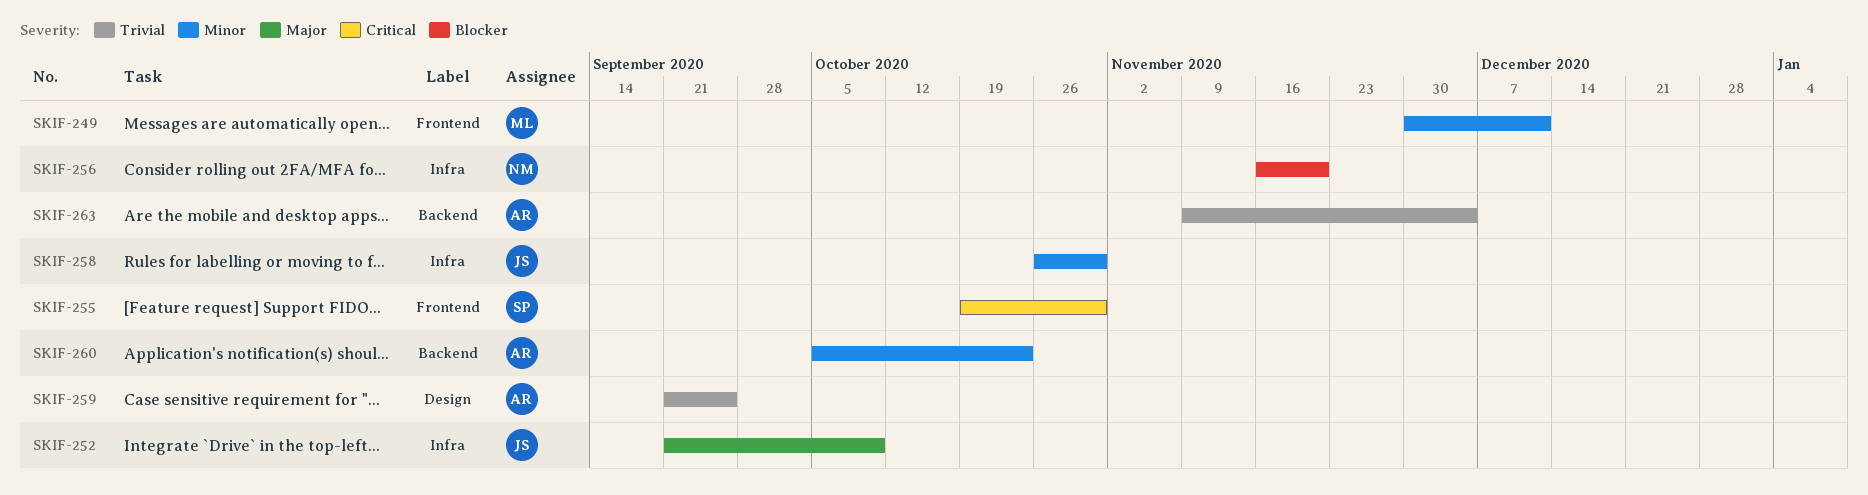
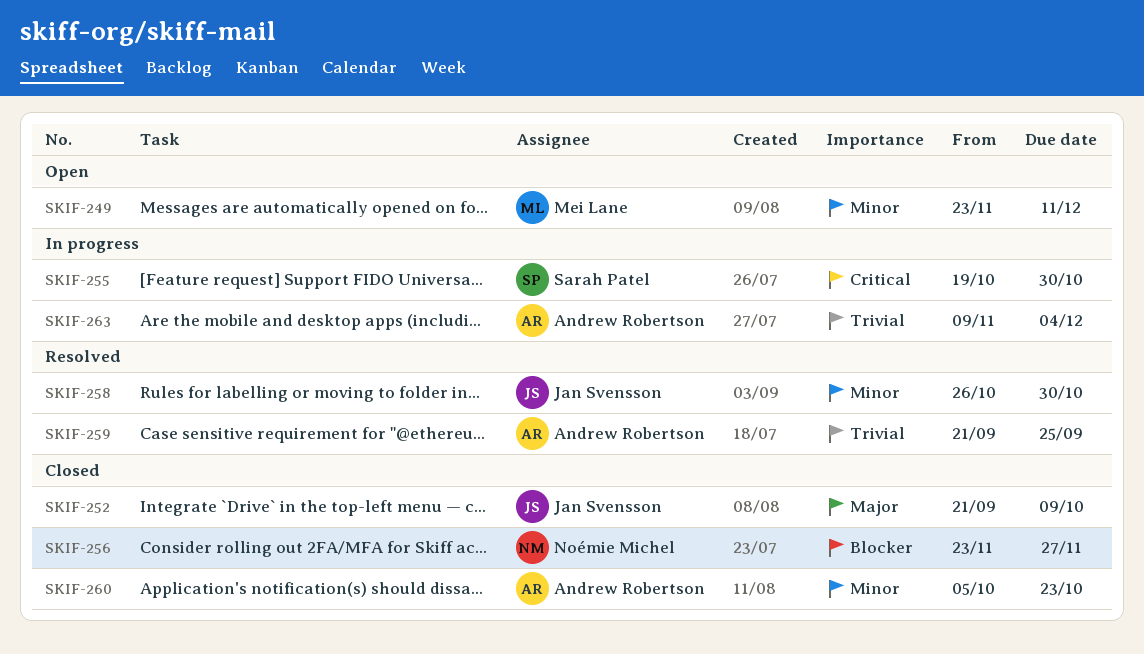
SKIF-249, start: Nov 30 -> Nov 23
SKIF-256, start: Nov 16 -> Nov 23
SKIF-256, due: Nov 20 -> Nov 27

